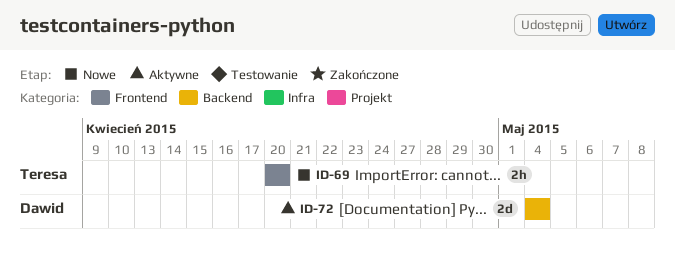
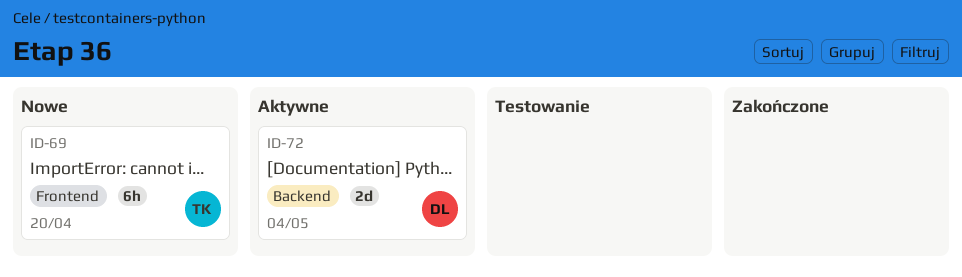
ID-69, estimate: 2h -> 6h

